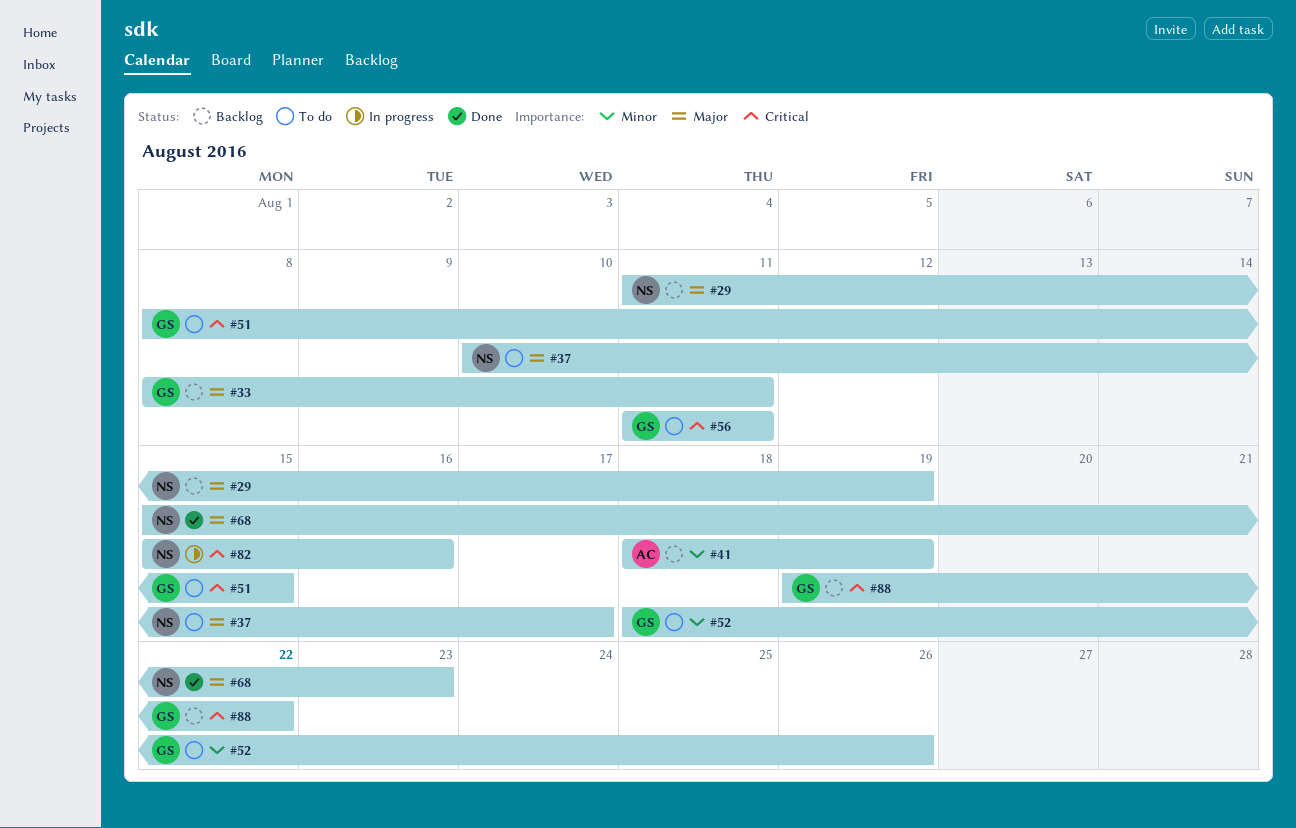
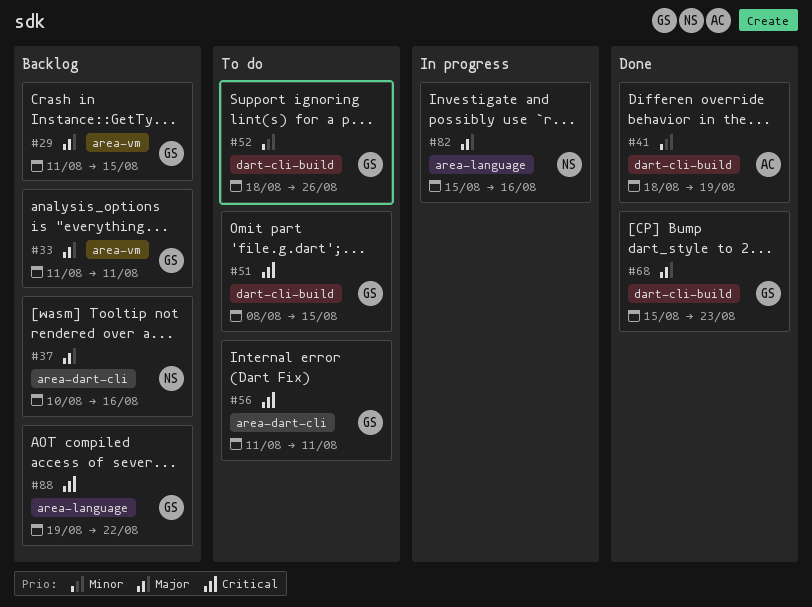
#29, owner: NS -> GS
#29, due: Aug 19 -> Aug 15
#33, start: Aug 8 -> Aug 11
#37, status: To do -> Backlog
#37, due: Aug 17 -> Aug 16
#41, status: Backlog -> Done
#68, owner: NS -> GS
#82, priority: Critical -> Major

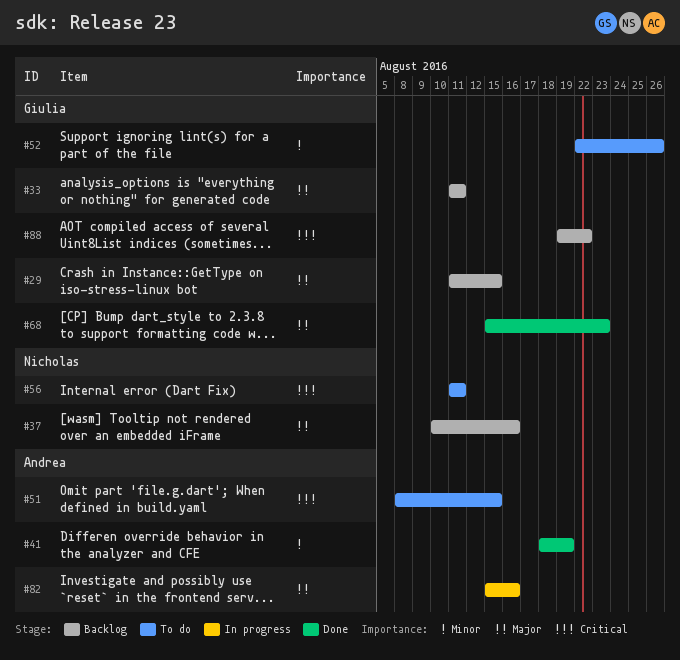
#51, owner: Giulia -> Andrea
#52, start: Aug 18 -> Aug 22
#56, owner: Giulia -> Nicholas
#82, owner: Nicholas -> Andrea

